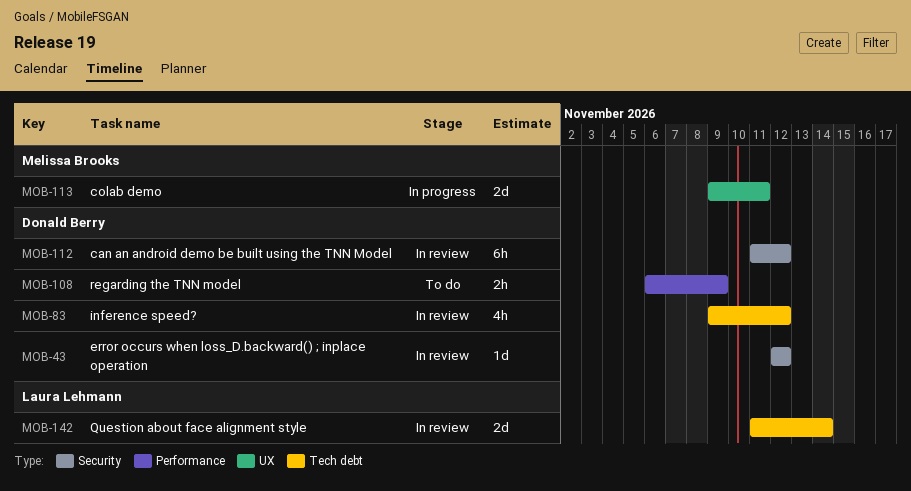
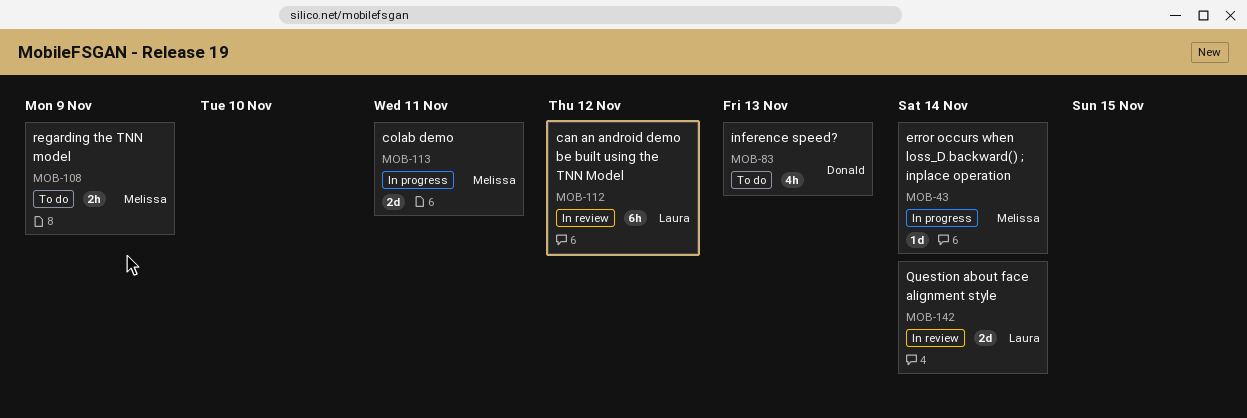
MOB-43, status: In review -> In progress
MOB-43, owner: Donald Berry -> Melissa Brooks
MOB-43, due: Nov 12 -> Nov 14
MOB-83, status: In review -> To do
MOB-83, due: Nov 12 -> Nov 13
MOB-108, owner: Donald Berry -> Melissa Brooks
MOB-112, owner: Donald Berry -> Laura Lehmann

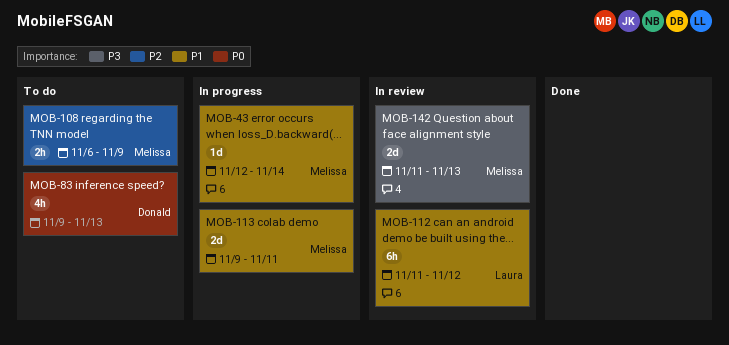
MOB-142, owner: Laura -> Melissa
MOB-142, due: Nov 14 -> Nov 13

